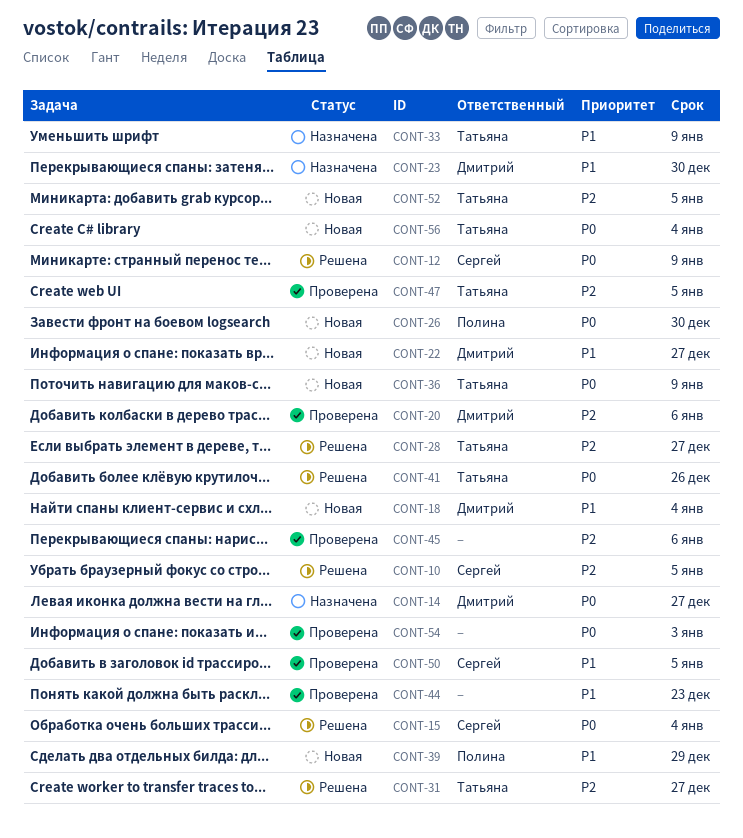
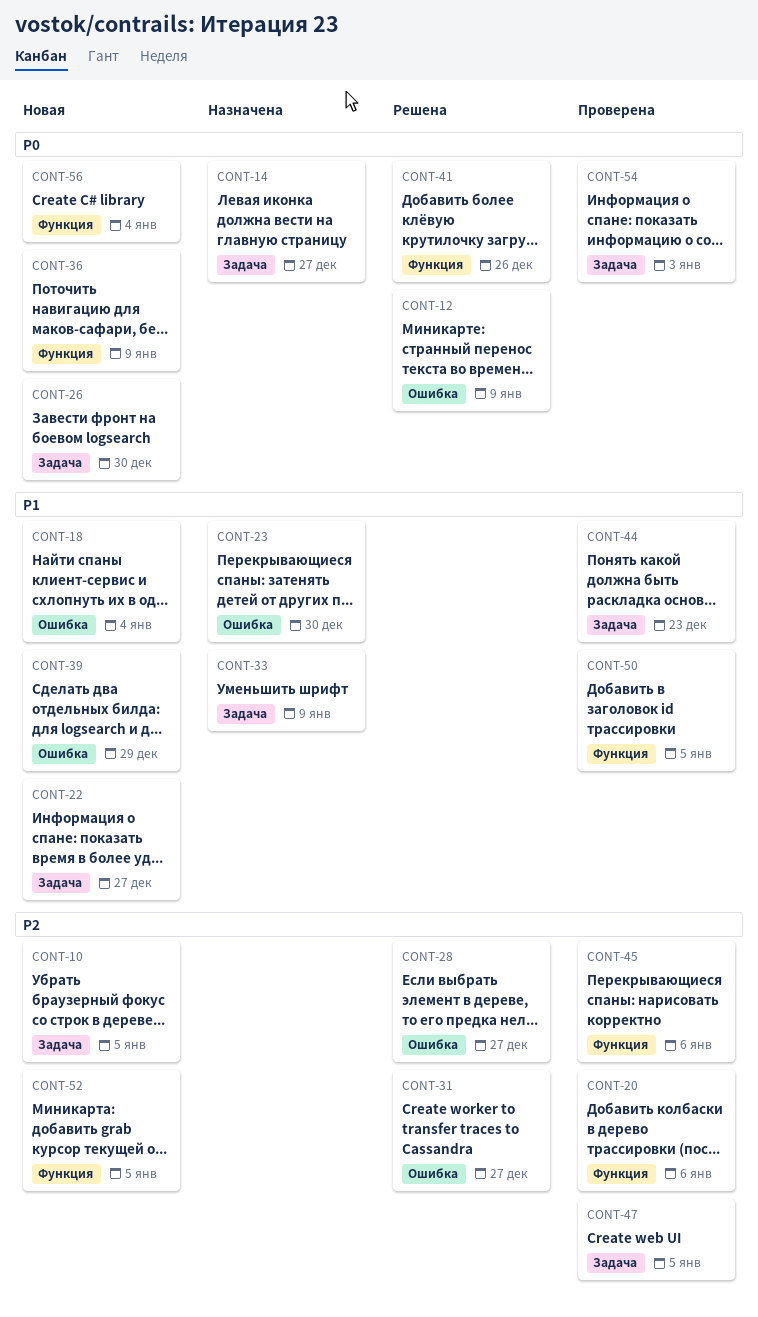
CONT-10, status: Решена -> Новая
CONT-15: present -> none

